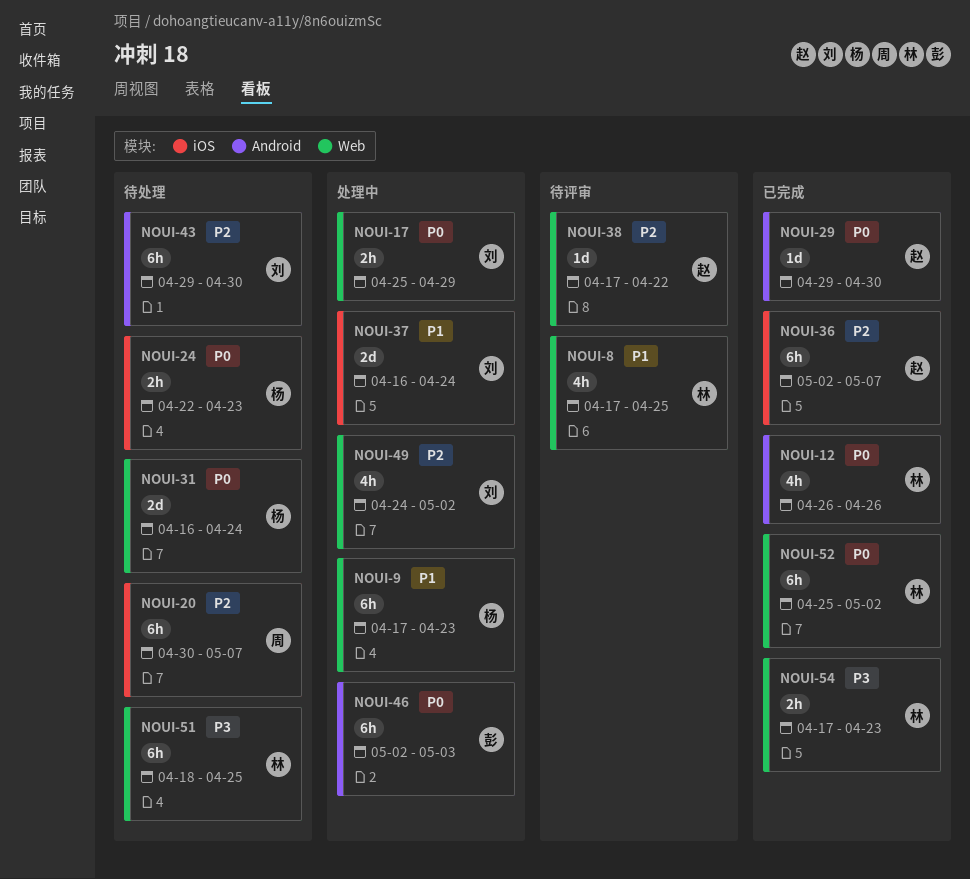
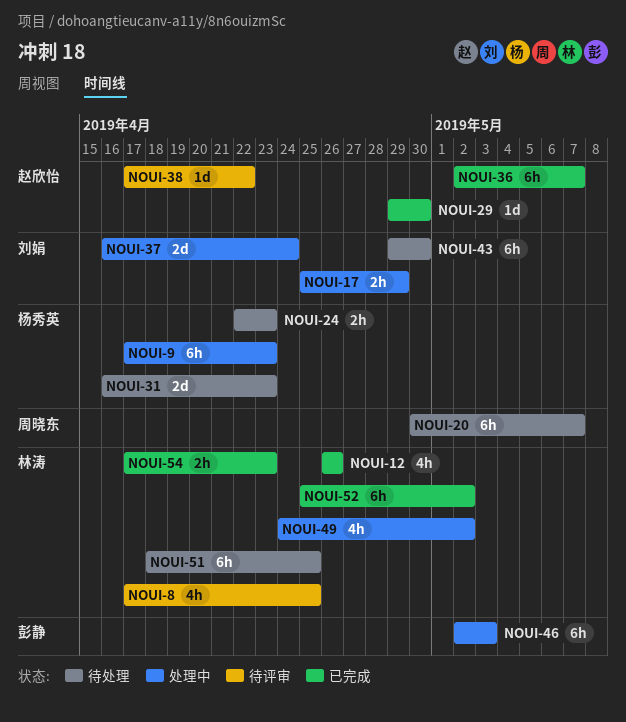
NOUI-31, due: Apr 24 -> Apr 23
NOUI-49, owner: 刘娟 -> 林涛

